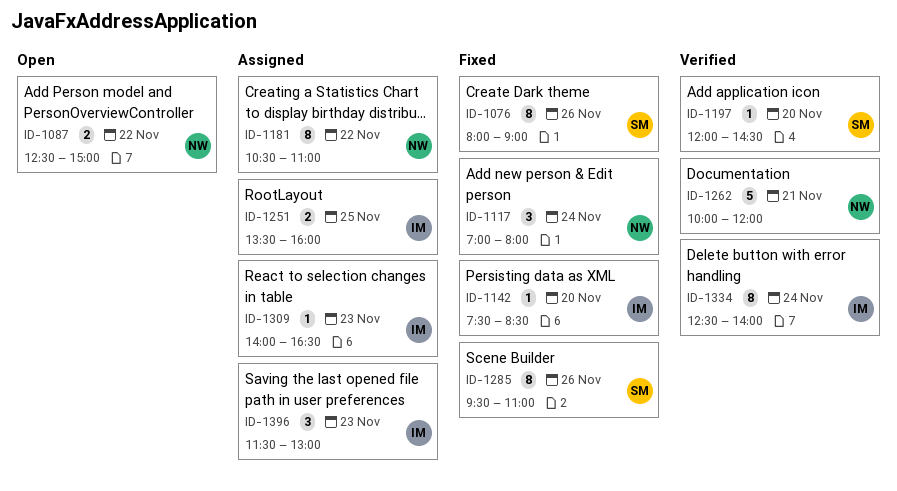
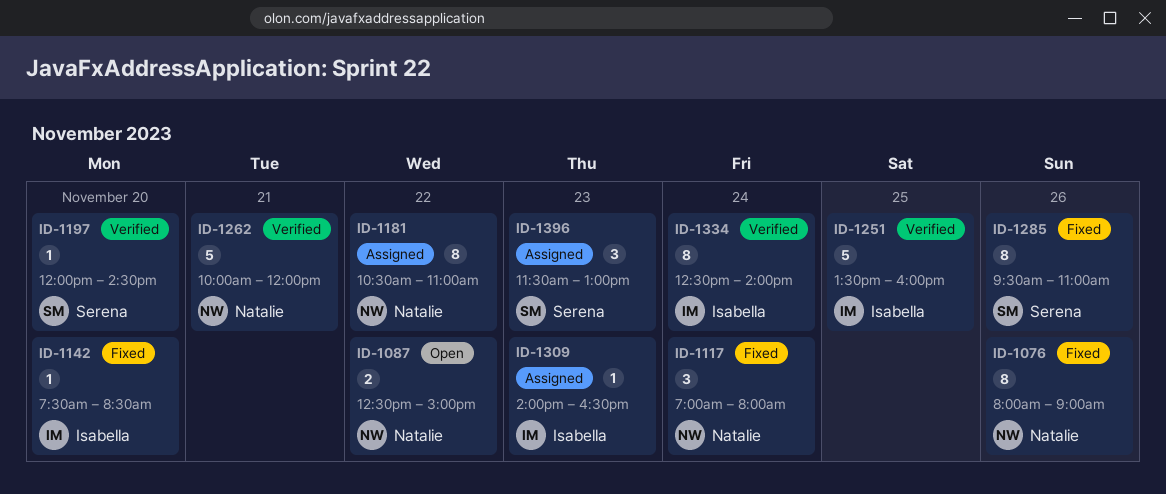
ID-1076, owner: Serena -> Natalie
ID-1251, status: Assigned -> Verified
ID-1251, estimate: 2 -> 5
ID-1396, owner: Isabella -> Serena

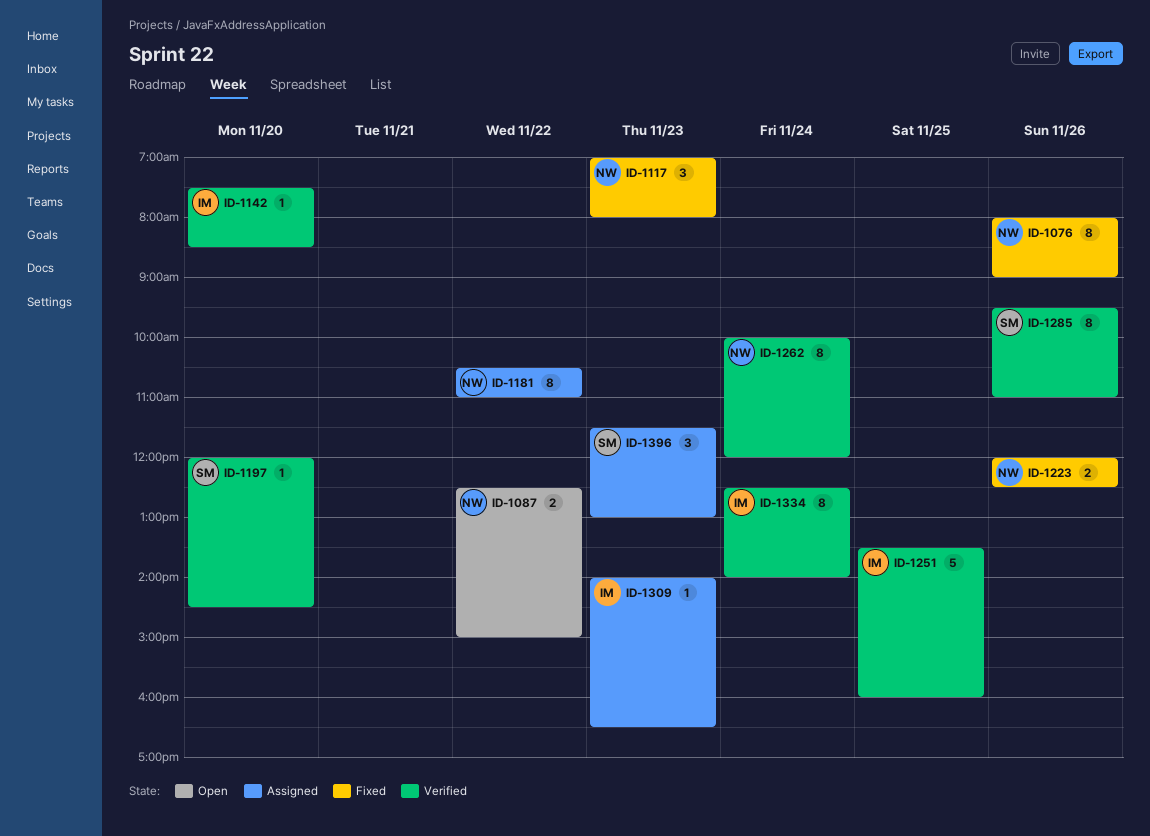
ID-1117, day: Nov 24 -> Nov 23
ID-1142, status: Fixed -> Verified
ID-1223: none -> present
ID-1262, estimate: 5 -> 8
ID-1262, day: Nov 21 -> Nov 24
ID-1285, status: Fixed -> Verified

